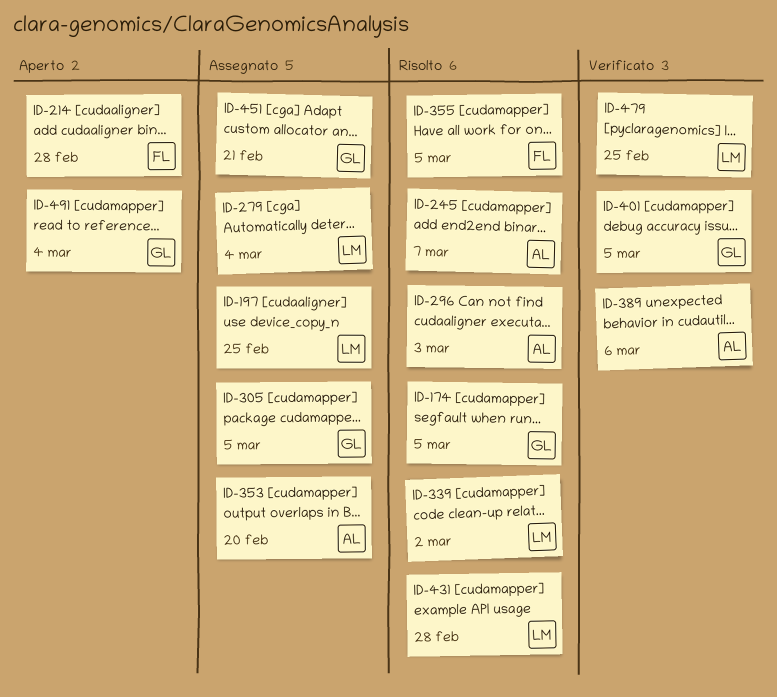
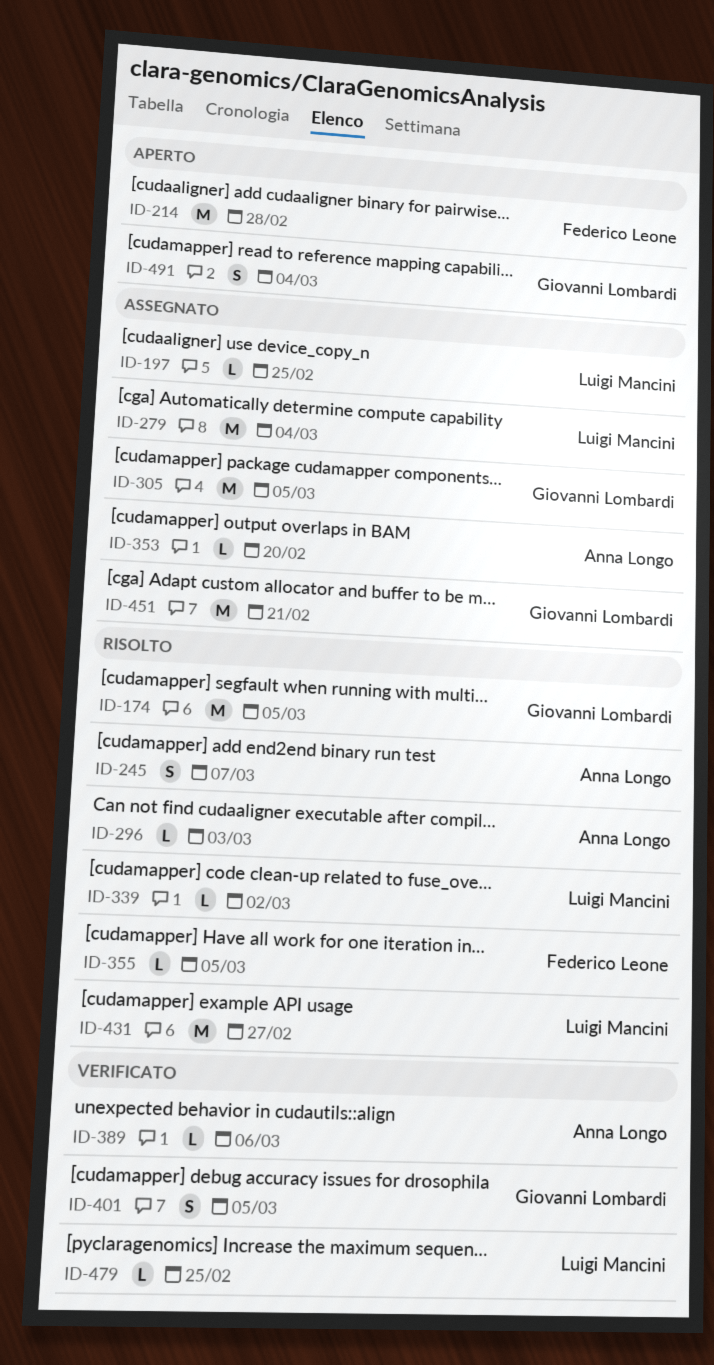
ID-431, due: Feb 28 -> Feb 27

